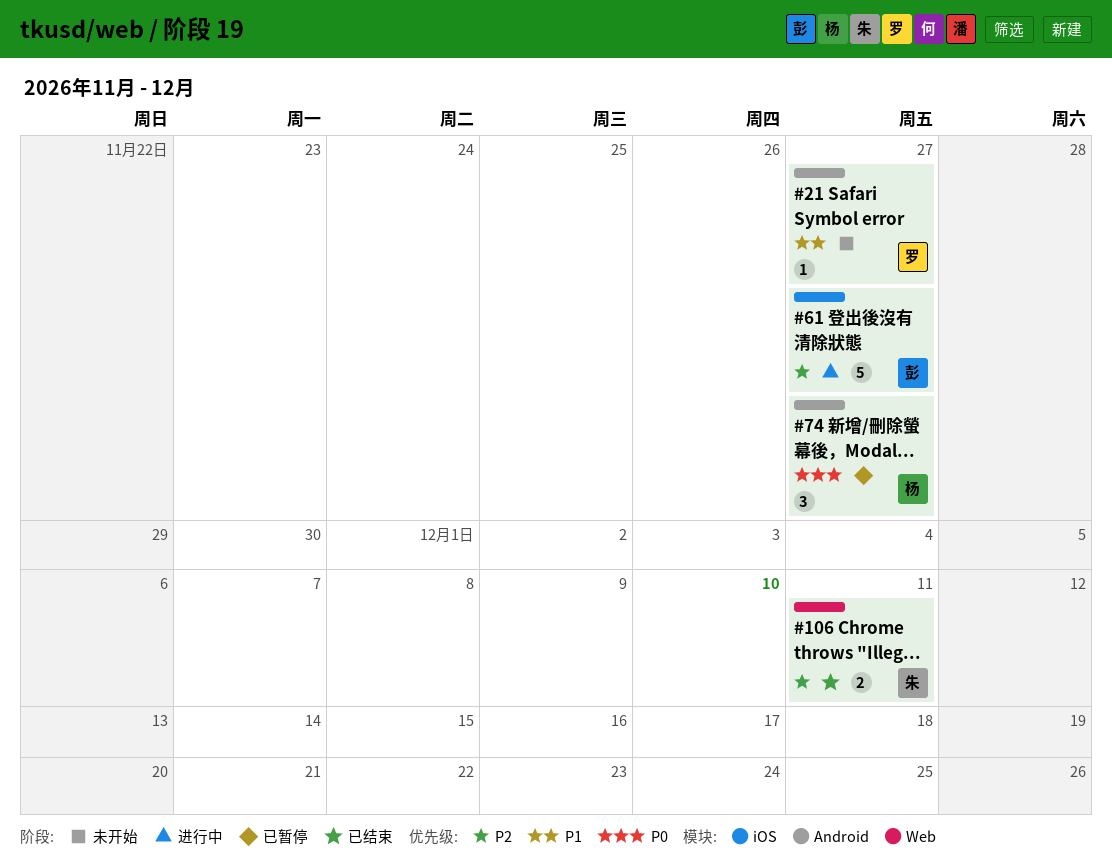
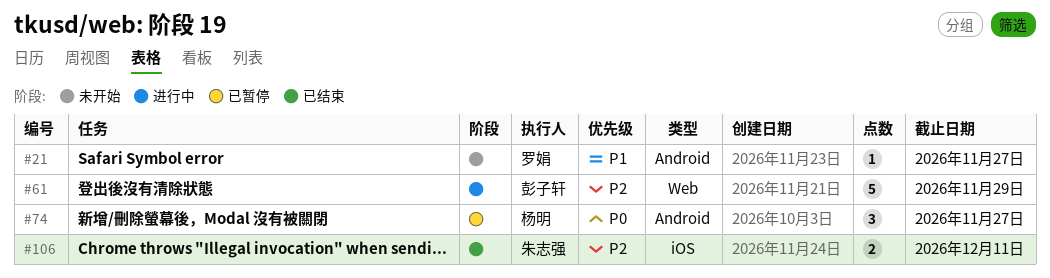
#61, label: iOS -> Web
#61, due: Nov 27 -> Nov 29
#106, label: Web -> iOS

